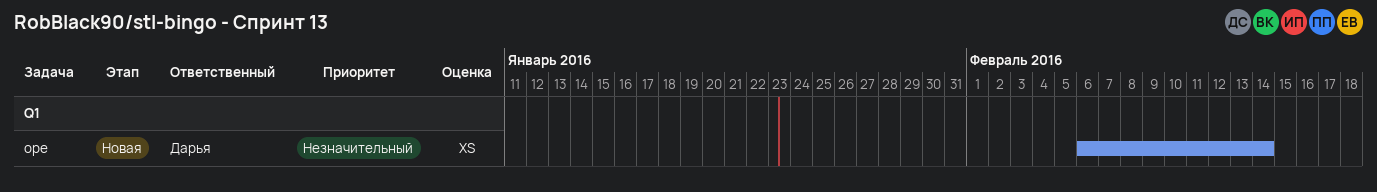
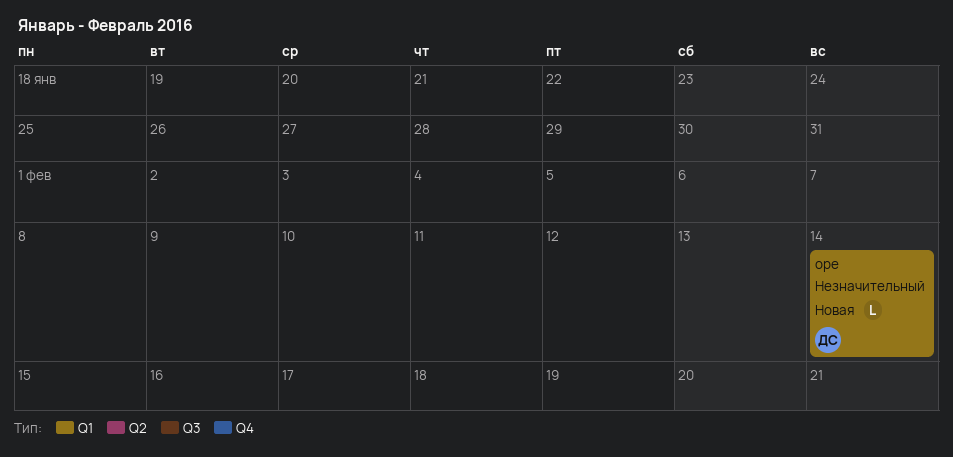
ope, estimate: XS -> L

